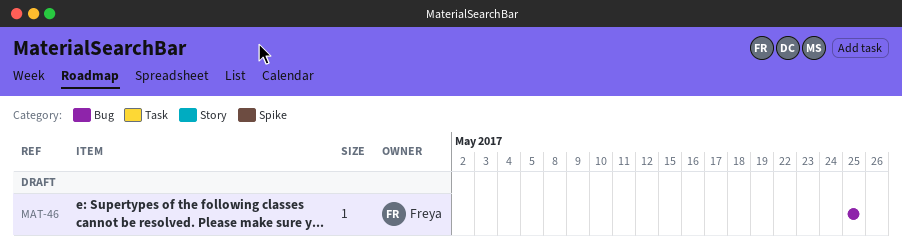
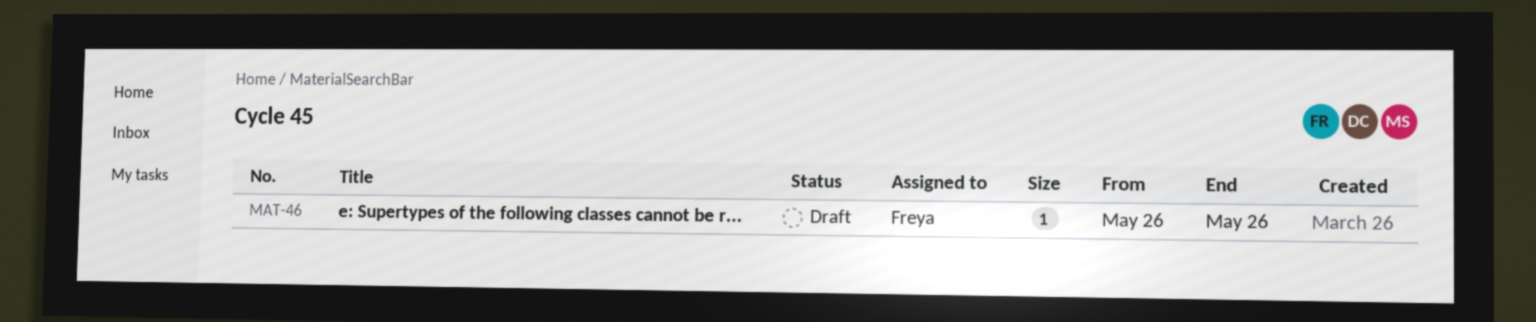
MAT-46, start: May 25 -> May 26
MAT-46, due: May 25 -> May 26

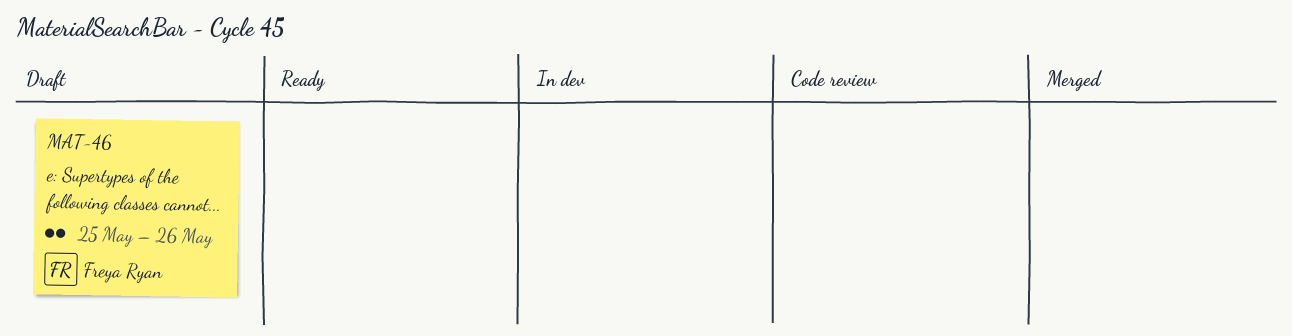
MAT-46, estimate: 1 -> 2
MAT-46, start: May 26 -> May 25

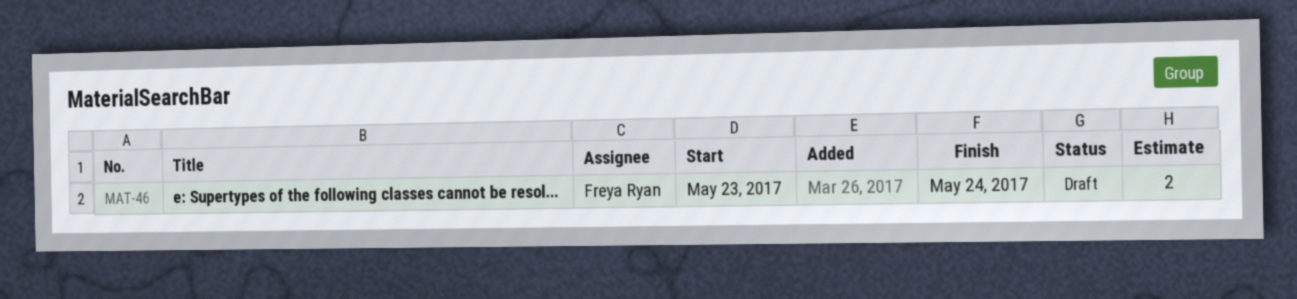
MAT-46, start: May 25 -> May 23
MAT-46, due: May 26 -> May 24

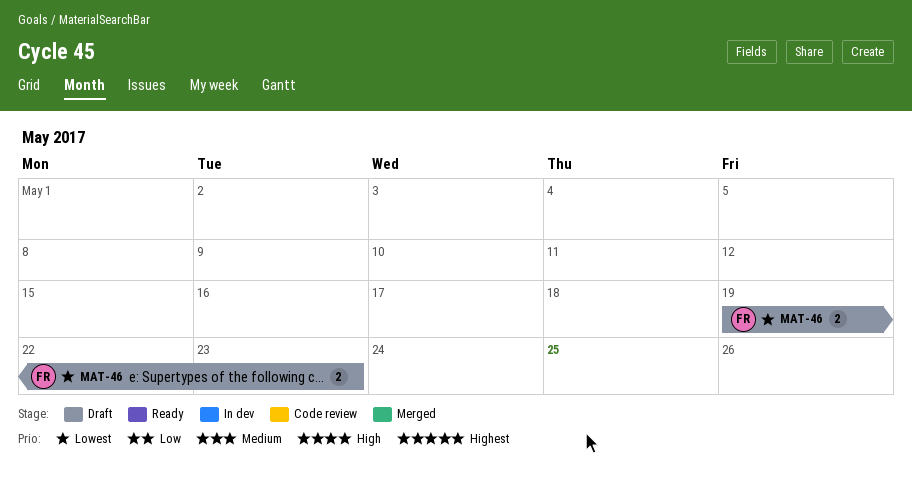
MAT-46, start: May 23 -> May 19
MAT-46, due: May 24 -> May 23

